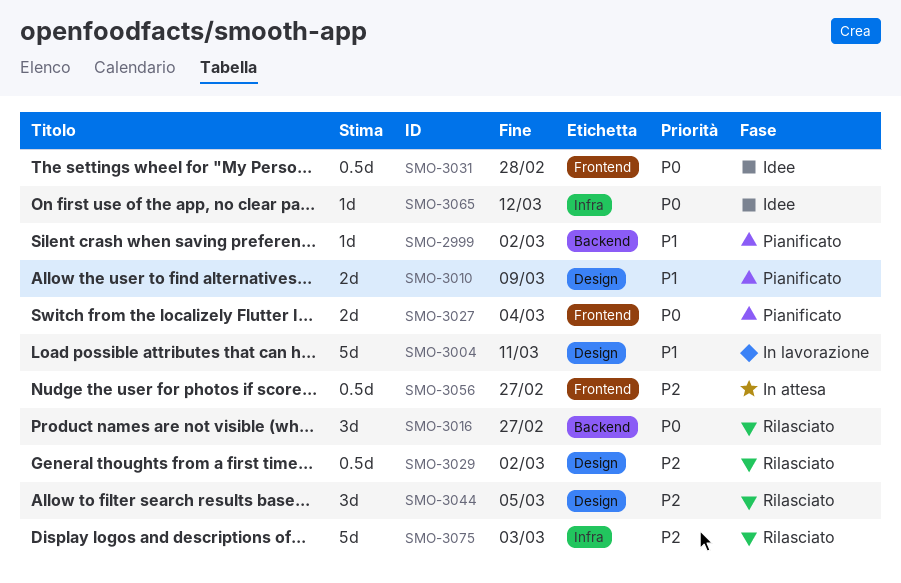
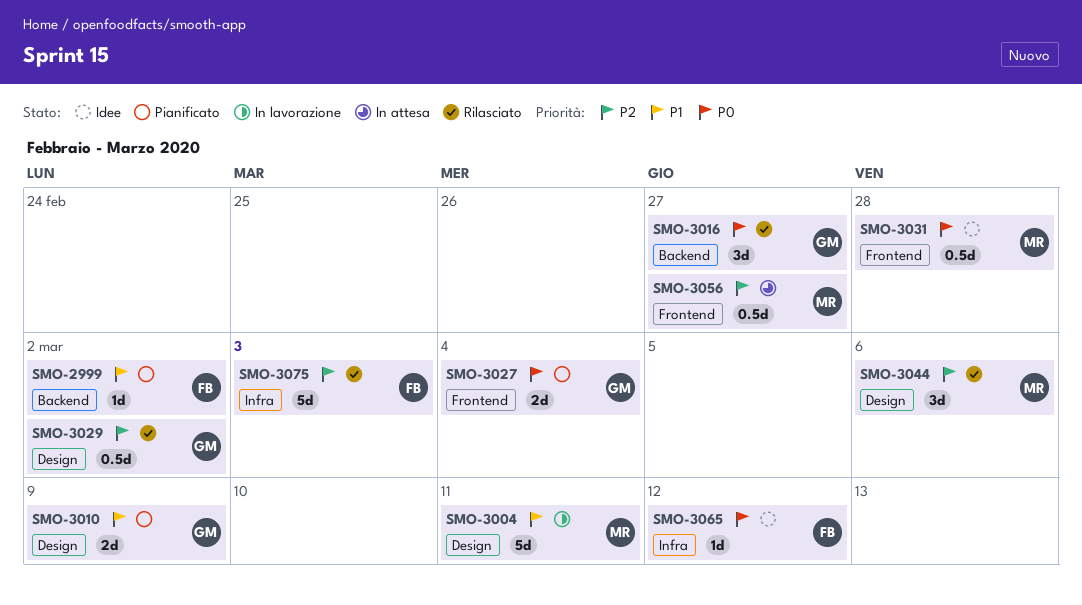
SMO-3044, due: Mar 5 -> Mar 6

